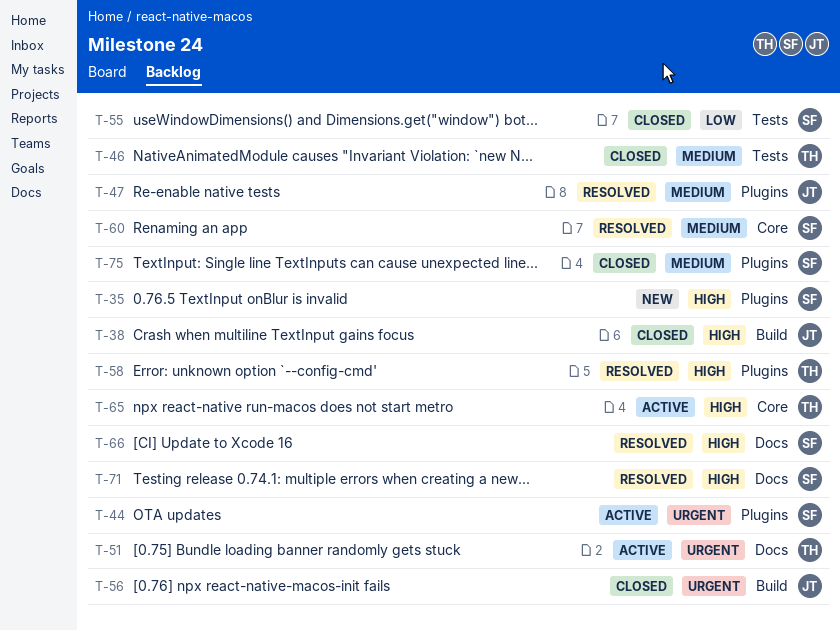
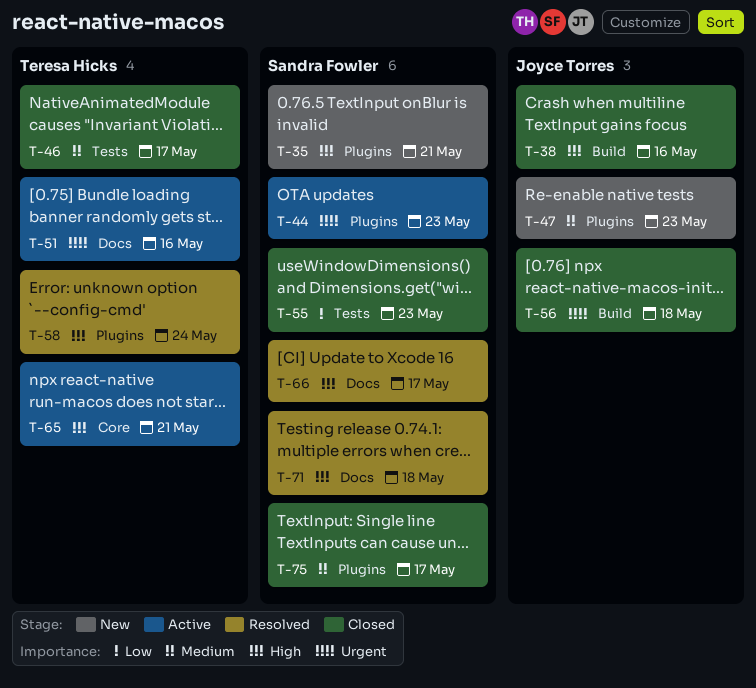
T-47, status: Resolved -> New
T-60: present -> none

